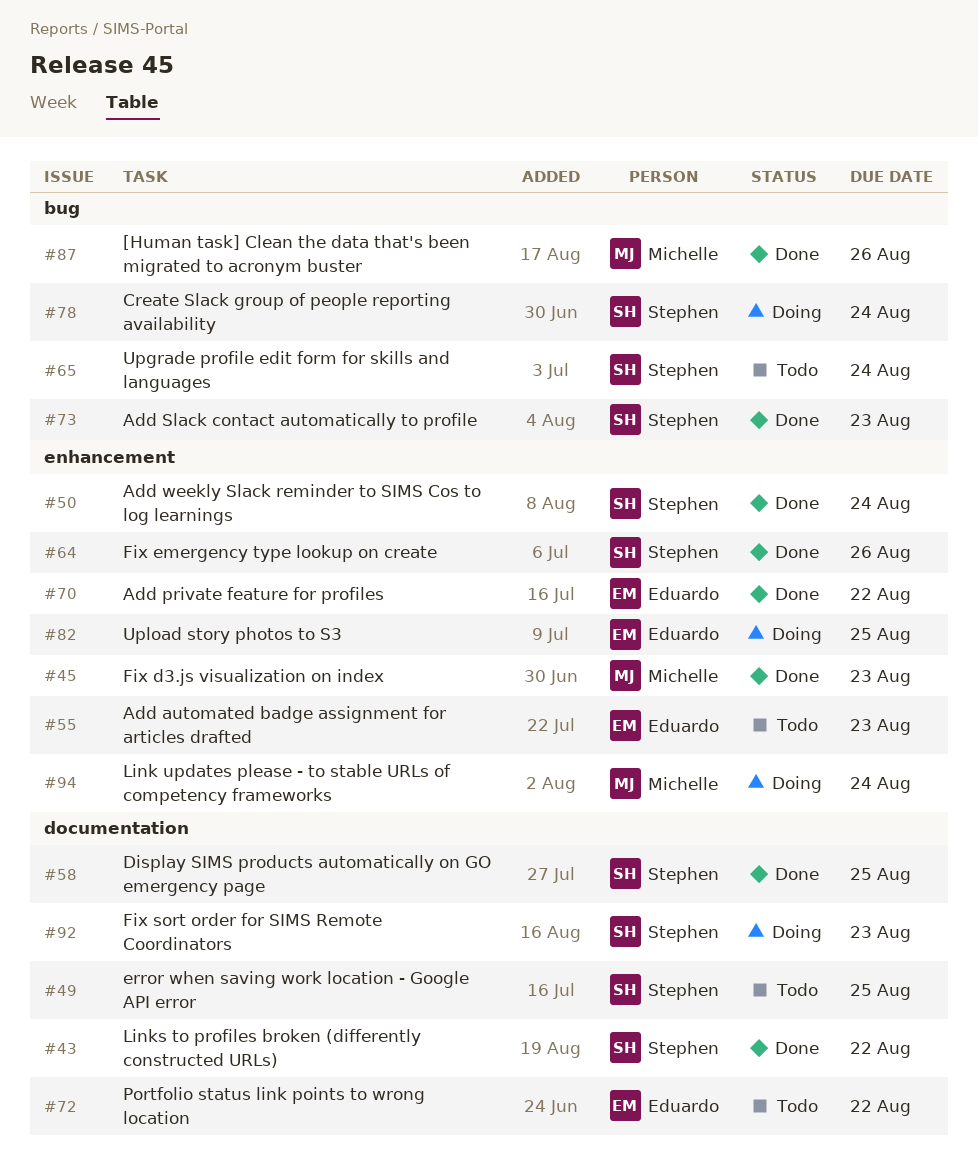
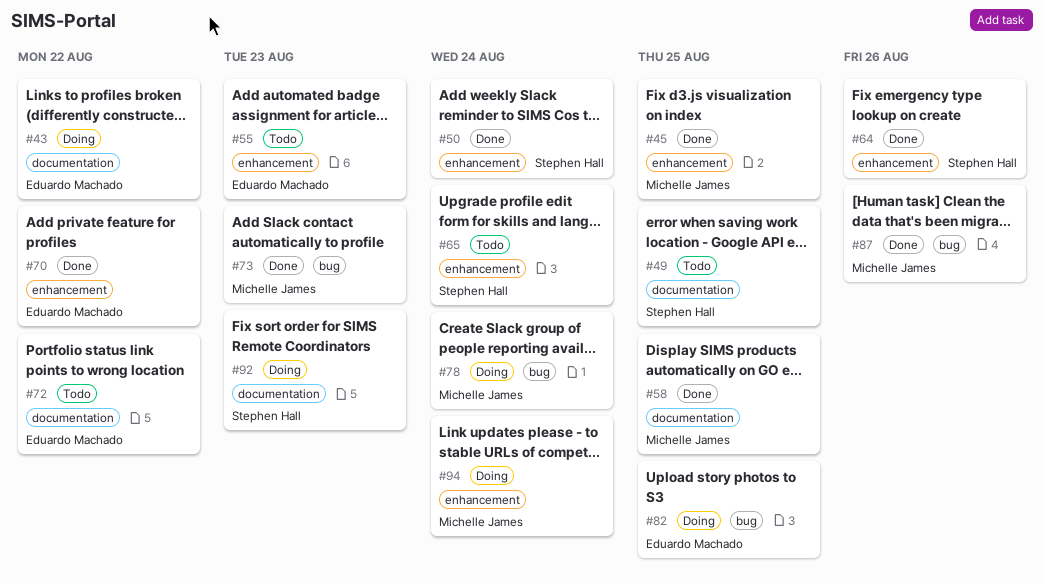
#43, status: Done -> Doing
#43, owner: Stephen Hall -> Eduardo Machado
#45, due: Aug 23 -> Aug 25
#58, owner: Stephen Hall -> Michelle James
#65, label: bug -> enhancement
#73, owner: Stephen Hall -> Michelle James
#78, owner: Stephen Hall -> Michelle James
#82, label: enhancement -> bug

